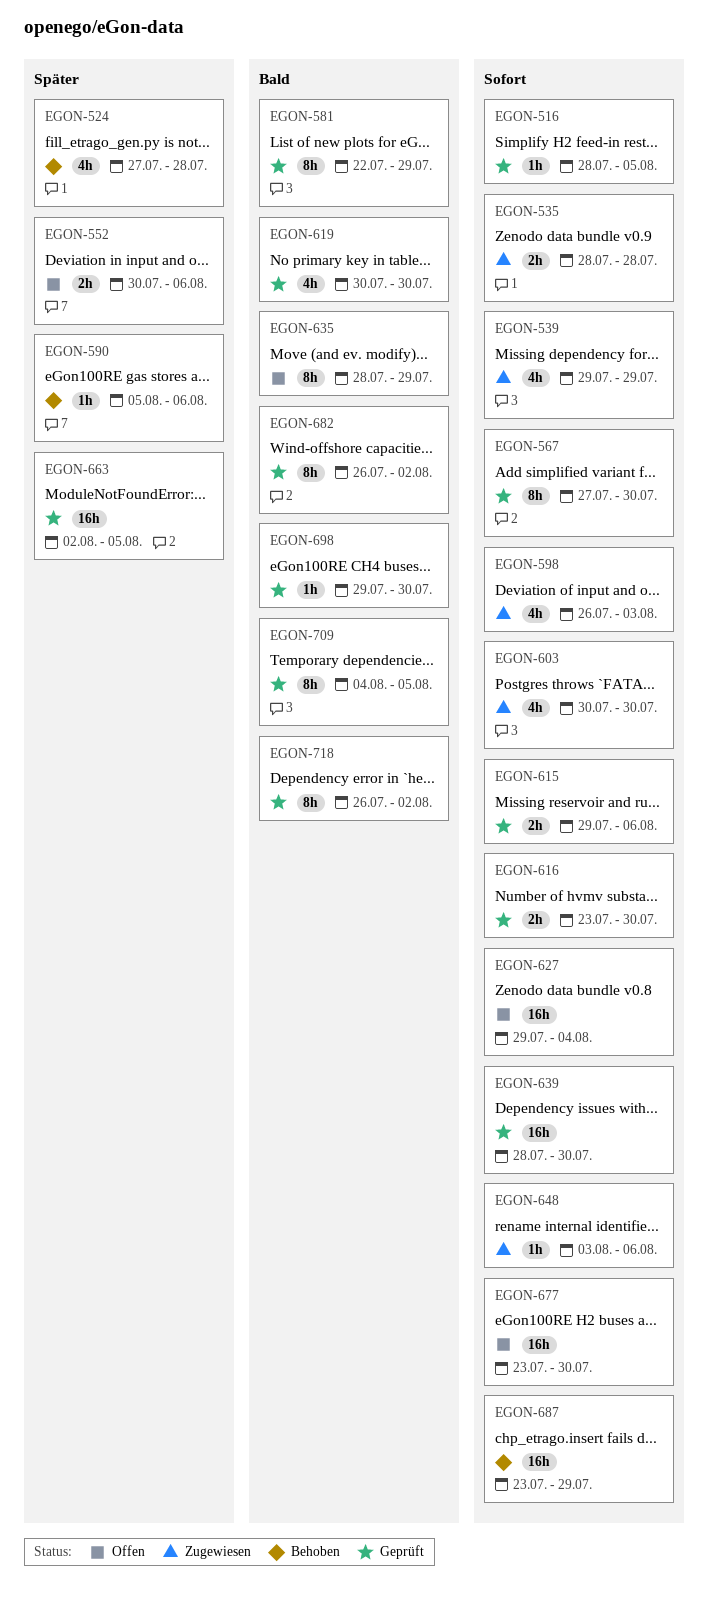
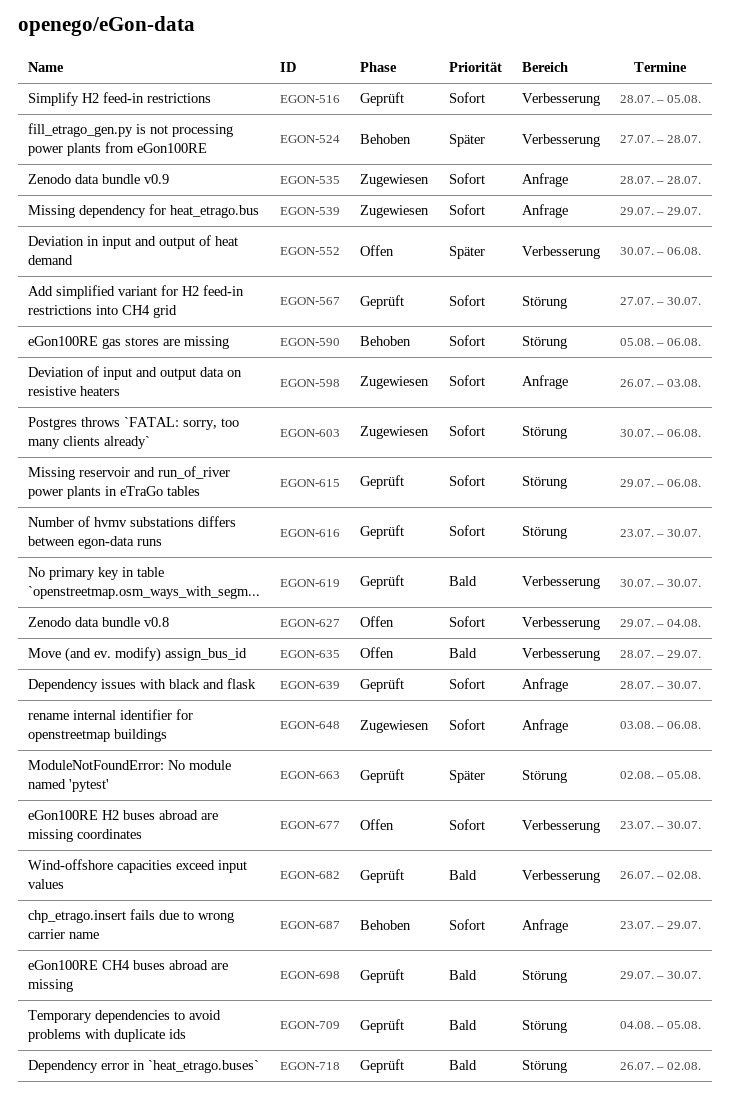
EGON-581: present -> none
EGON-590, priority: Später -> Sofort
EGON-603, due: Jul 30 -> Aug 6

